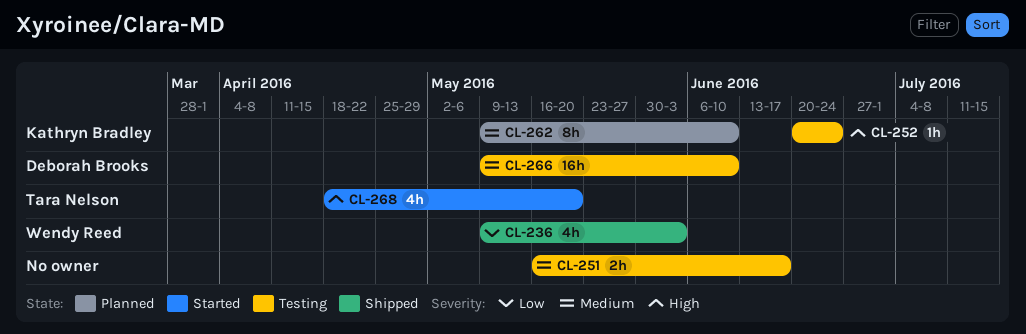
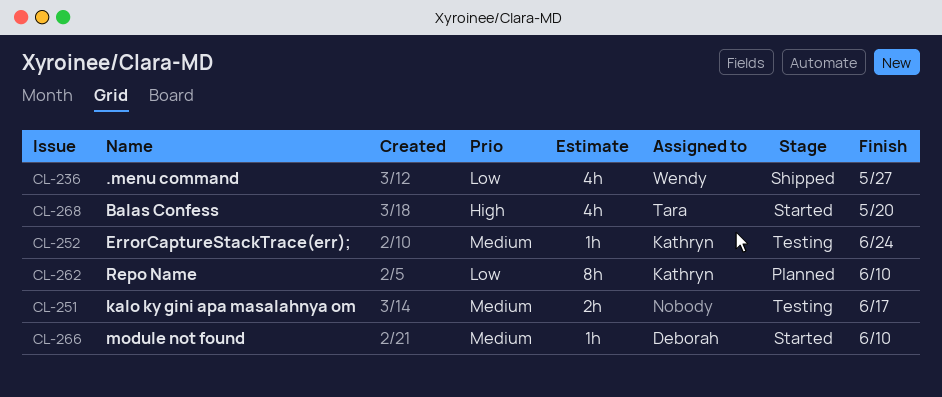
CL-236, due: Jun 3 -> May 27
CL-252, priority: High -> Medium
CL-262, priority: Medium -> Low
CL-266, status: Testing -> Started
CL-266, estimate: 16h -> 1h

